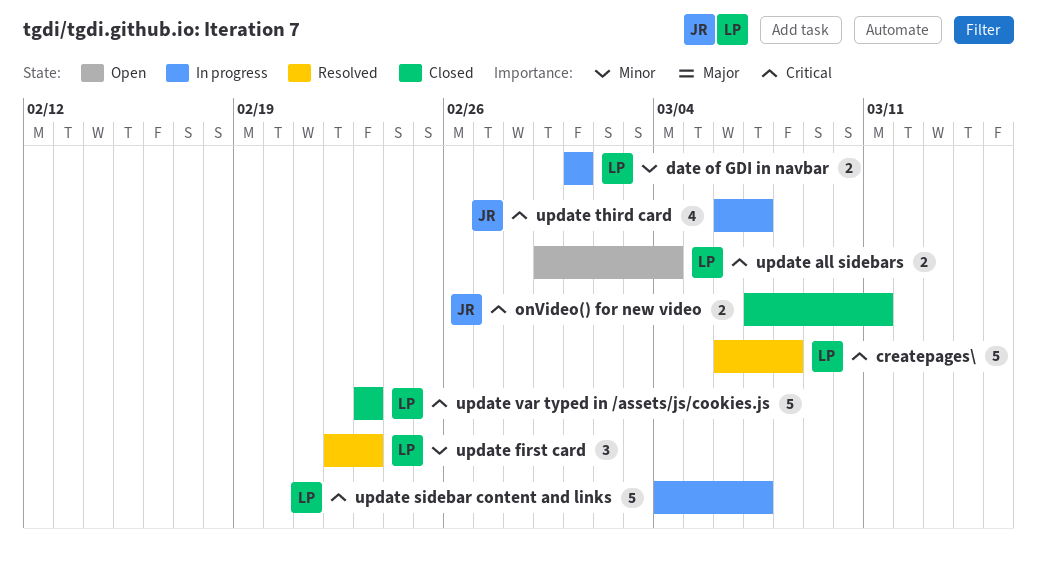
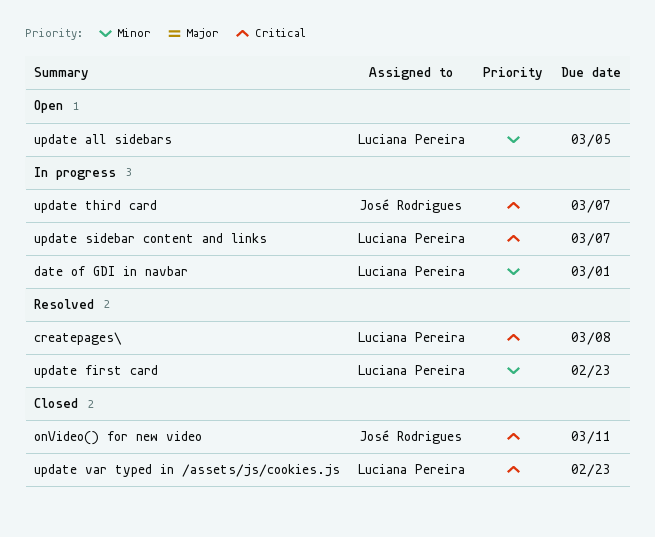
update all sidebars, priority: Critical -> Minor
update all sidebars, due: Mar 4 -> Mar 5

